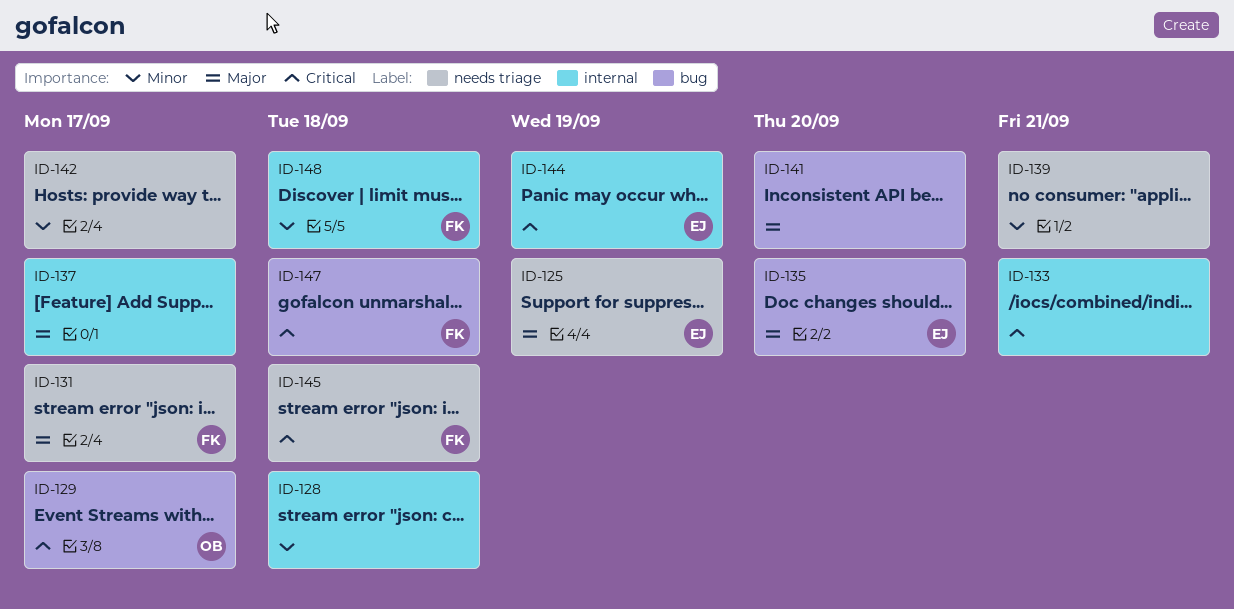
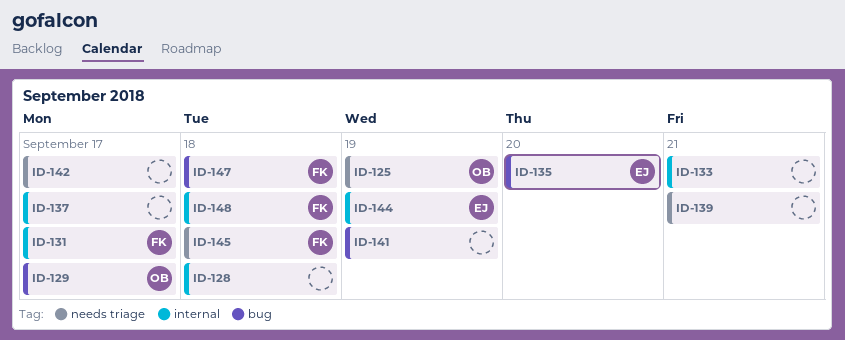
ID-125, owner: EJ -> OB
ID-131, label: needs triage -> internal
ID-141, due: Sep 20 -> Sep 19

